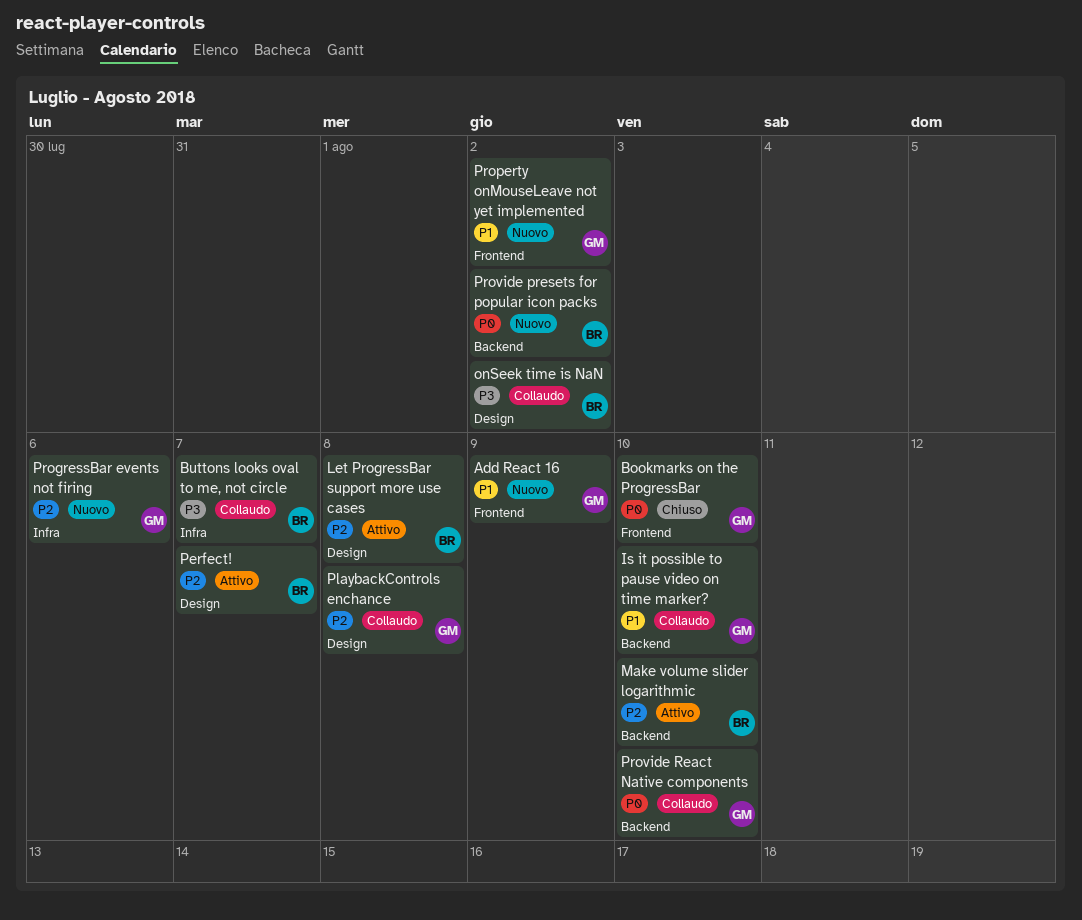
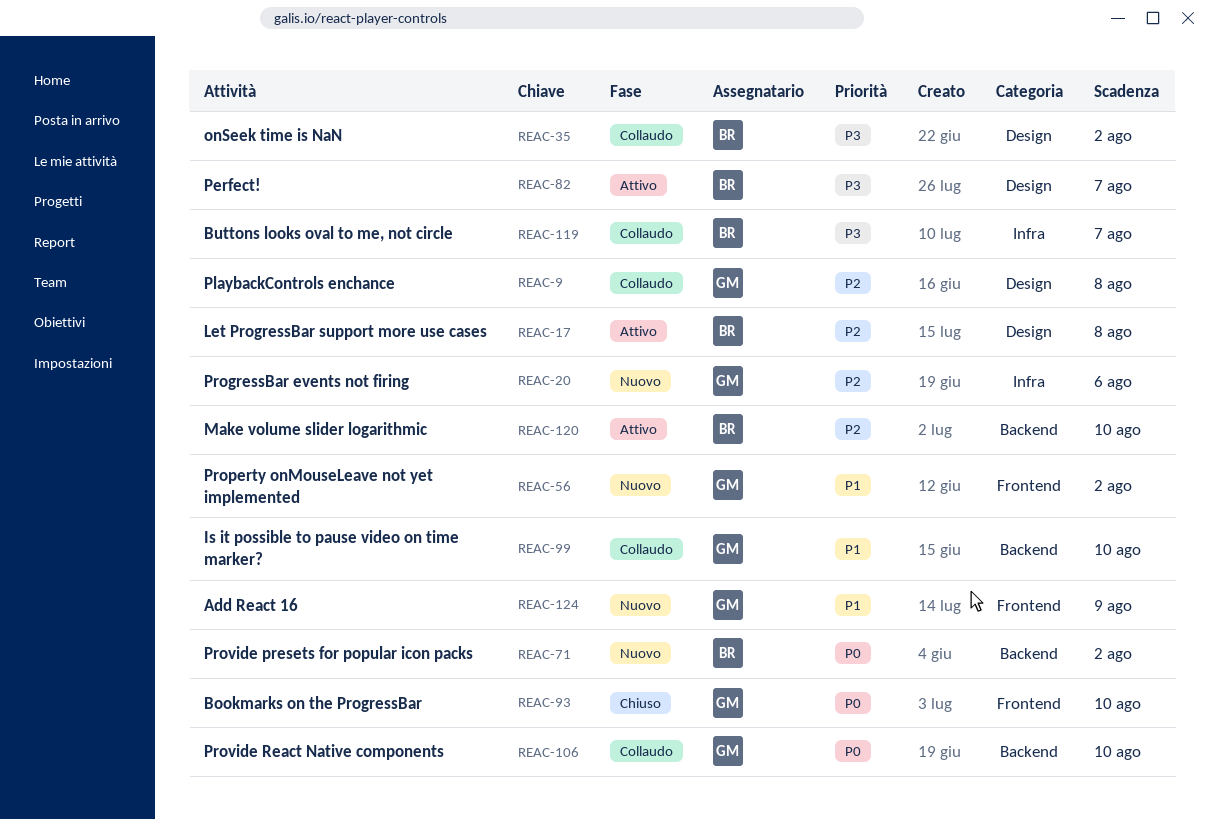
Perfect!, priority: P2 -> P3

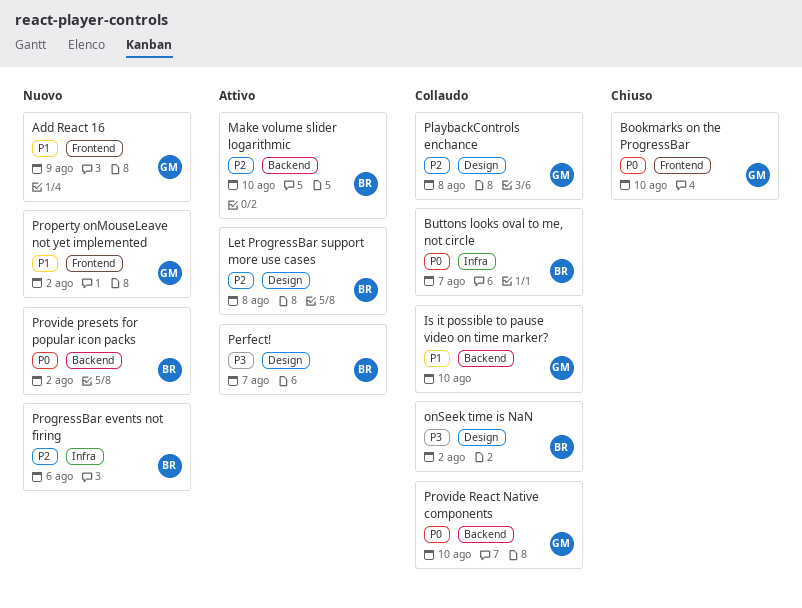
Buttons looks oval to me, not circle, priority: P3 -> P0
ProgressBar events not firing, owner: GM -> BR

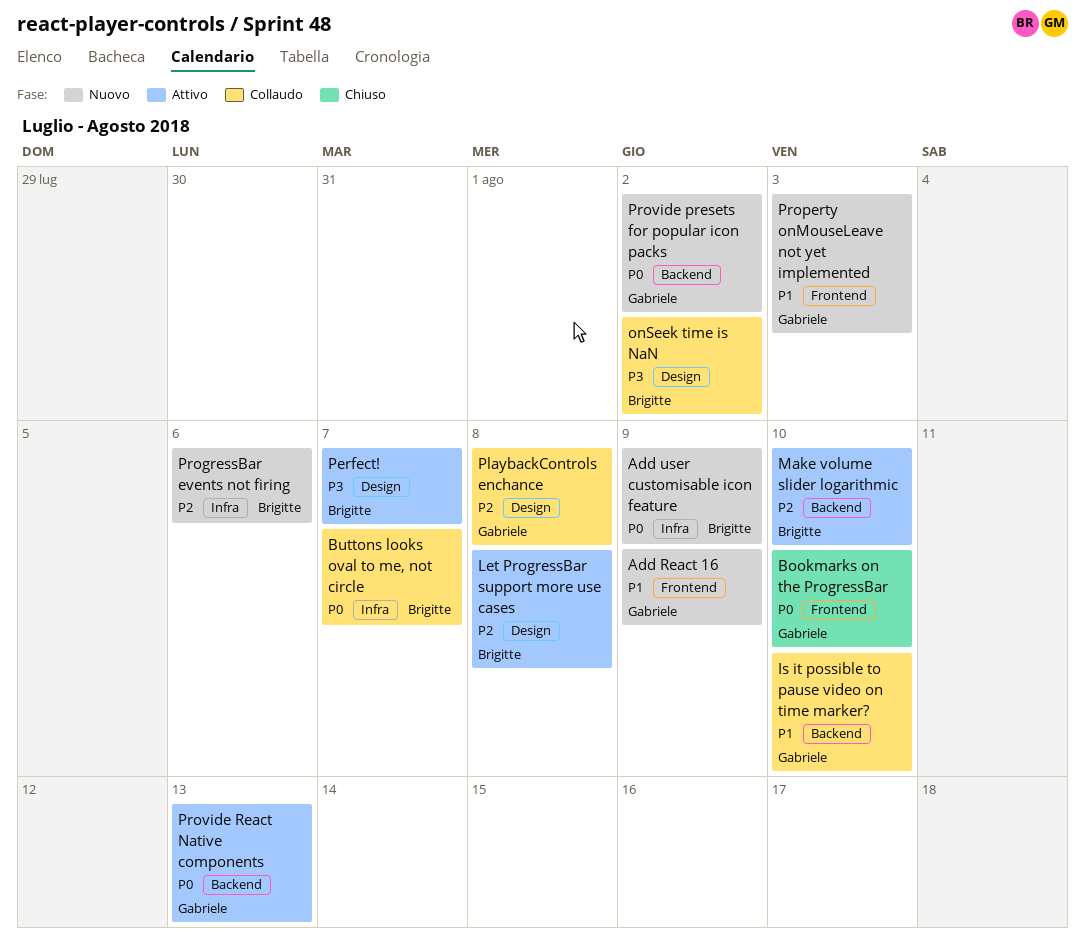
Add user customisable icon feature: none -> present
Property onMouseLeave not yet implemented, due: Aug 2 -> Aug 3
Provide presets for popular icon packs, owner: Brigitte -> Gabriele
Provide React Native components, status: Collaudo -> Attivo
Provide React Native components, due: Aug 10 -> Aug 13

